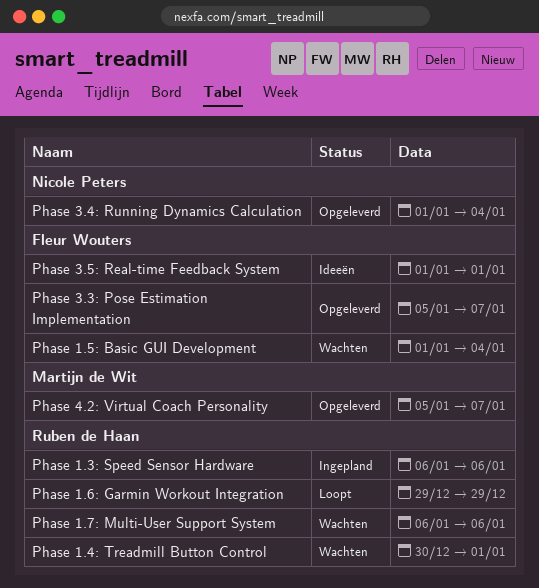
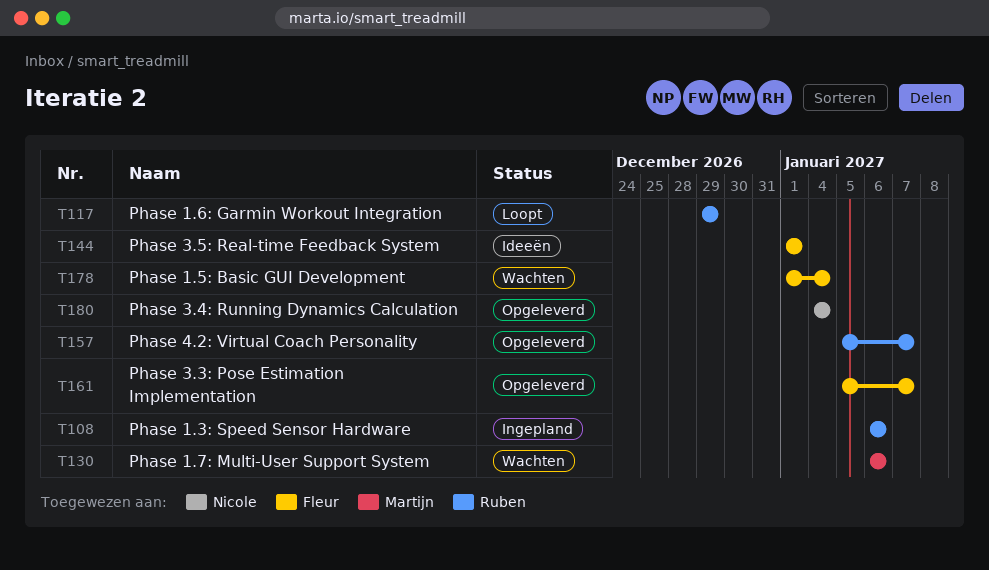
Phase 1.4: Treadmill Button Control: present -> none
Phase 1.7: Multi-User Support System, owner: Ruben de Haan -> Martijn de Wit
Phase 3.4: Running Dynamics Calculation, start: Jan 1 -> Jan 4
Phase 4.2: Virtual Coach Personality, owner: Martijn de Wit -> Ruben de Haan

